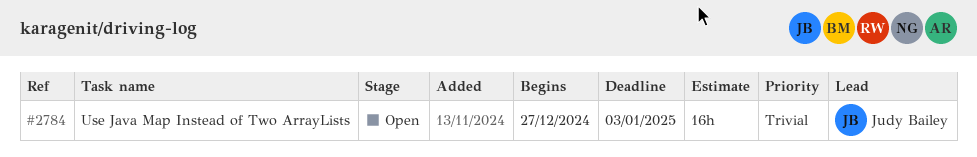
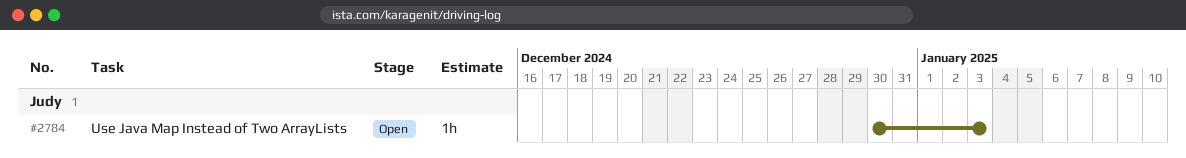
#2784, estimate: 16h -> 1h
#2784, start: Dec 27 -> Dec 30

